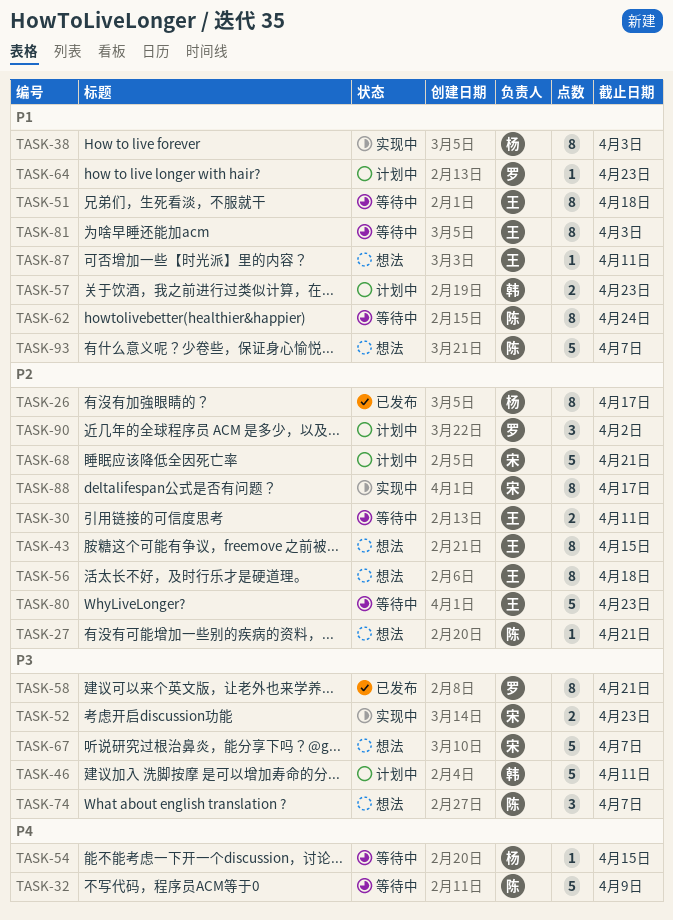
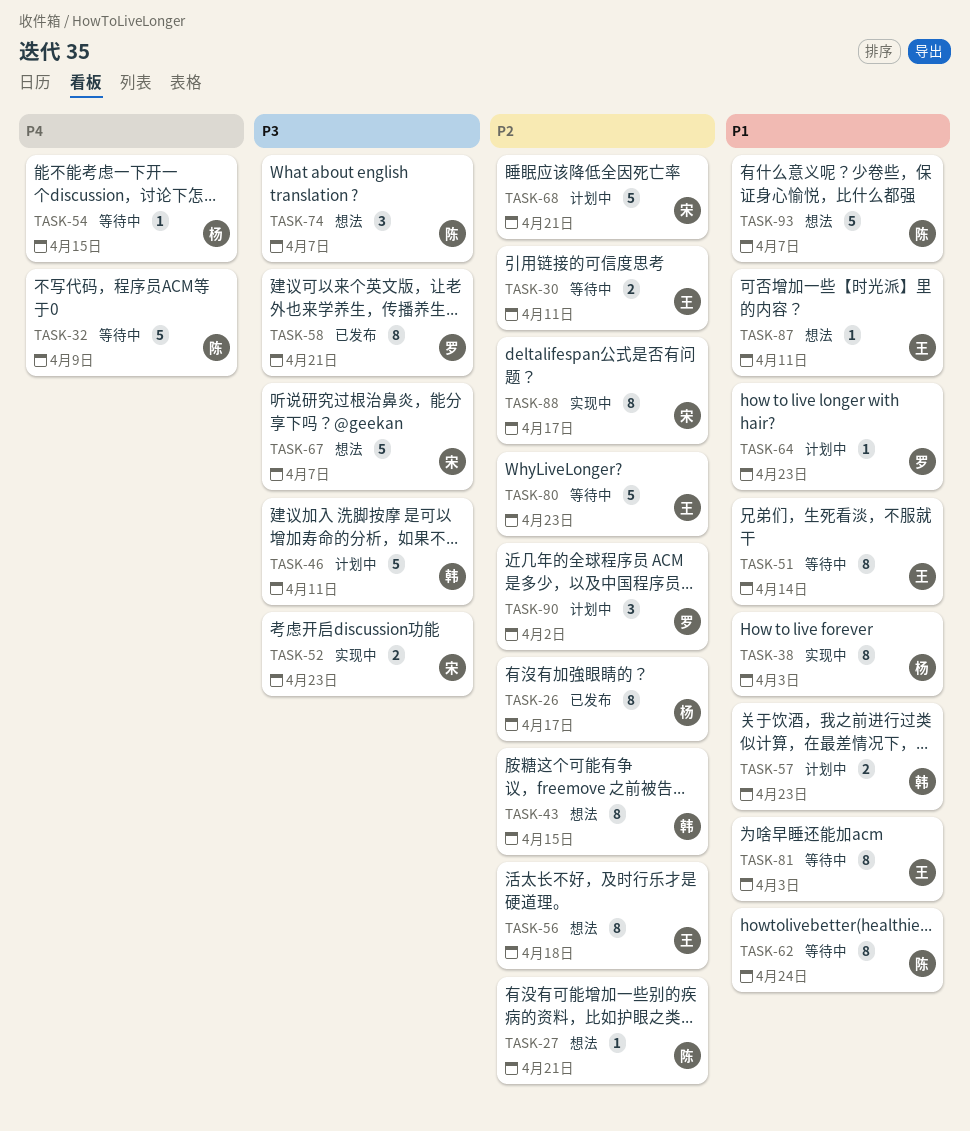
TASK-43, owner: 王 -> 韩
TASK-51, due: Apr 18 -> Apr 14

